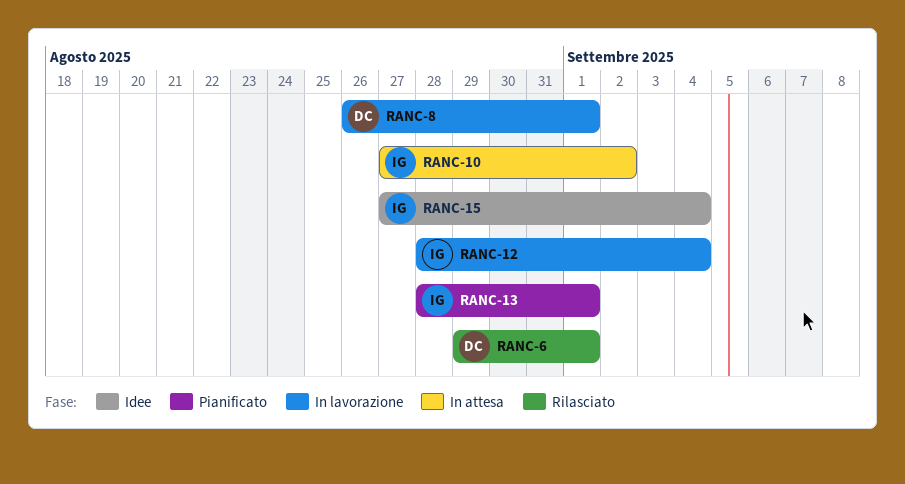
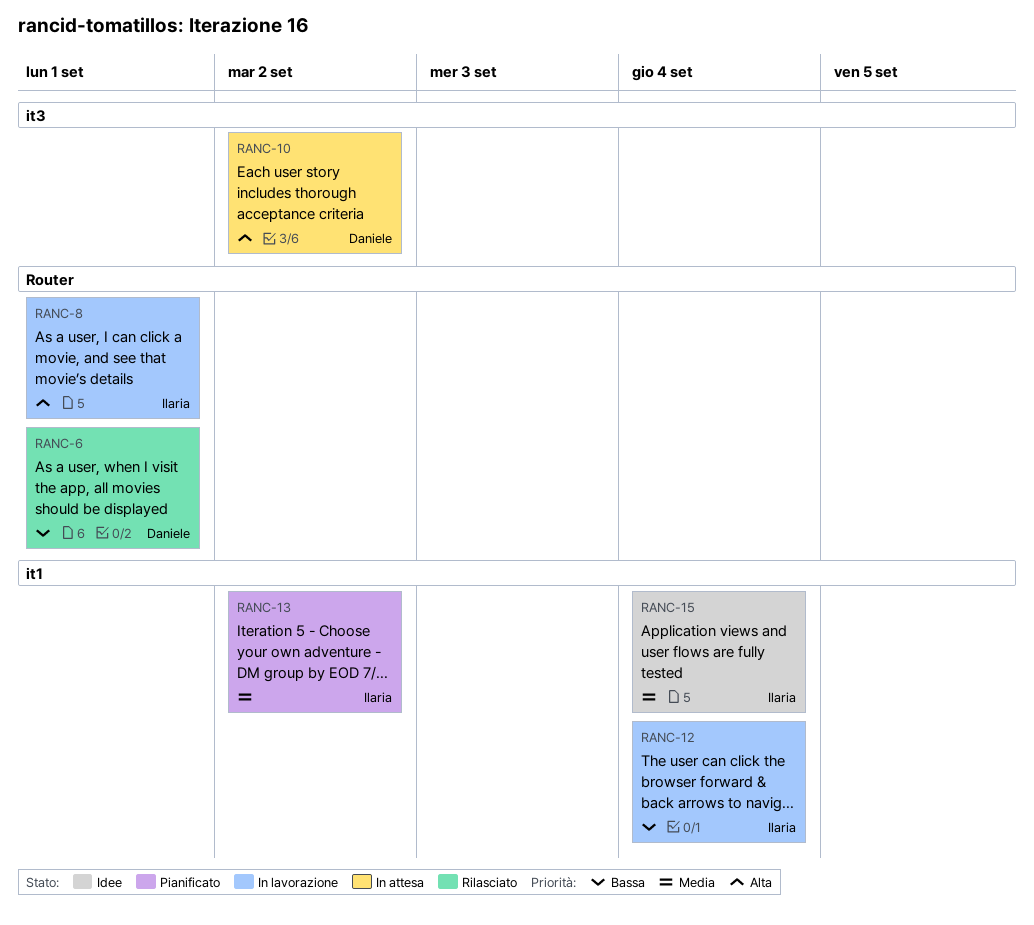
RANC-8, owner: Daniele -> Ilaria
RANC-10, owner: Ilaria -> Daniele
RANC-13, due: Sep 1 -> Sep 2

